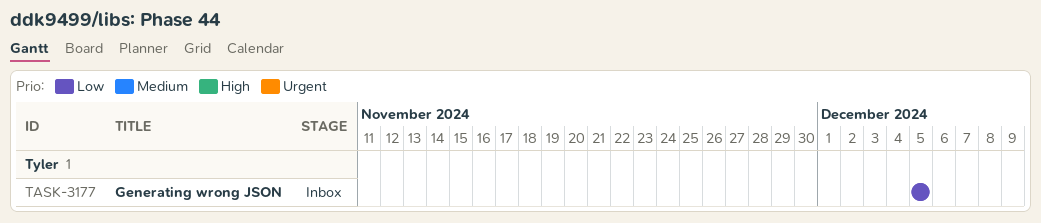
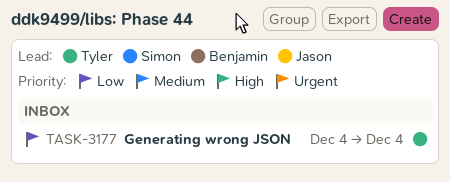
TASK-3177, start: Dec 5 -> Dec 4
TASK-3177, due: Dec 5 -> Dec 4

